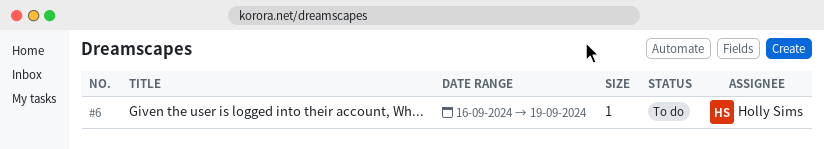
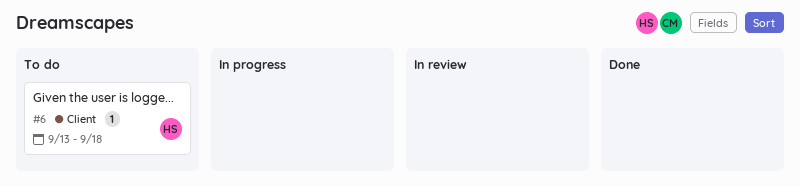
#6, start: Sep 16 -> Sep 13
#6, due: Sep 19 -> Sep 18

